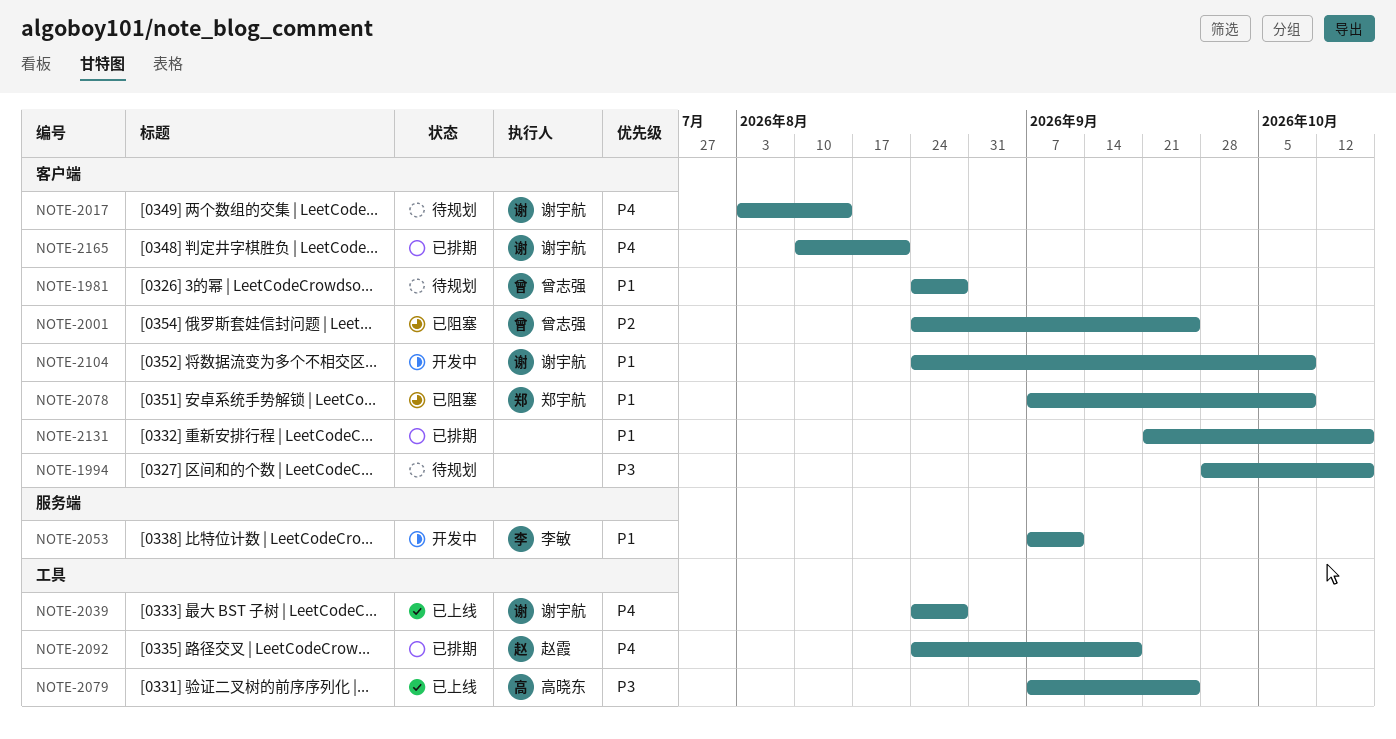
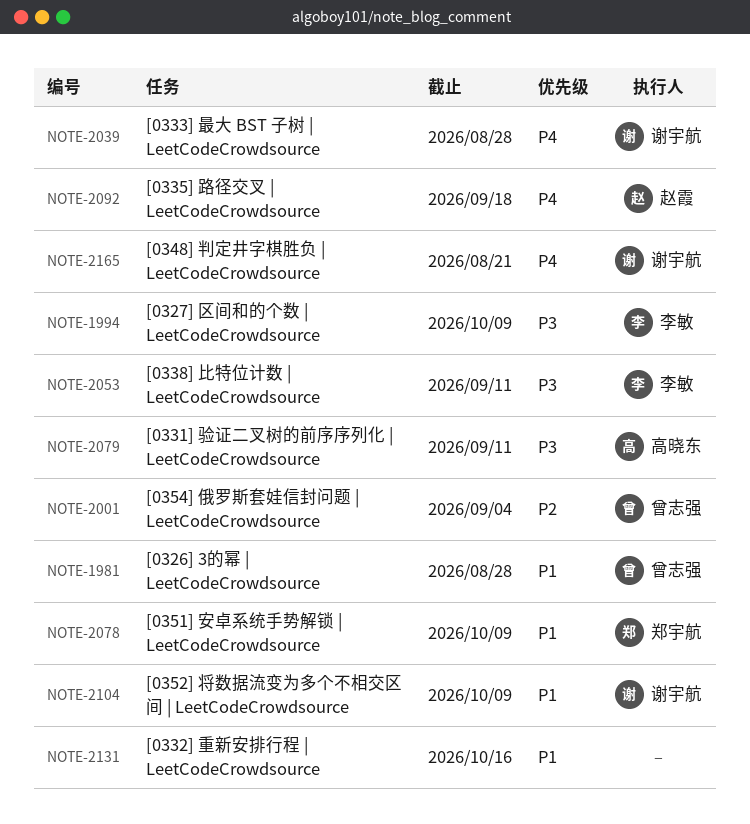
NOTE-1994, owner: none -> 李敏
NOTE-1994, due: Oct 16 -> Oct 9
NOTE-2001, due: Sep 25 -> Sep 4
NOTE-2017: present -> none
NOTE-2053, priority: P1 -> P3
NOTE-2079, due: Sep 25 -> Sep 11

